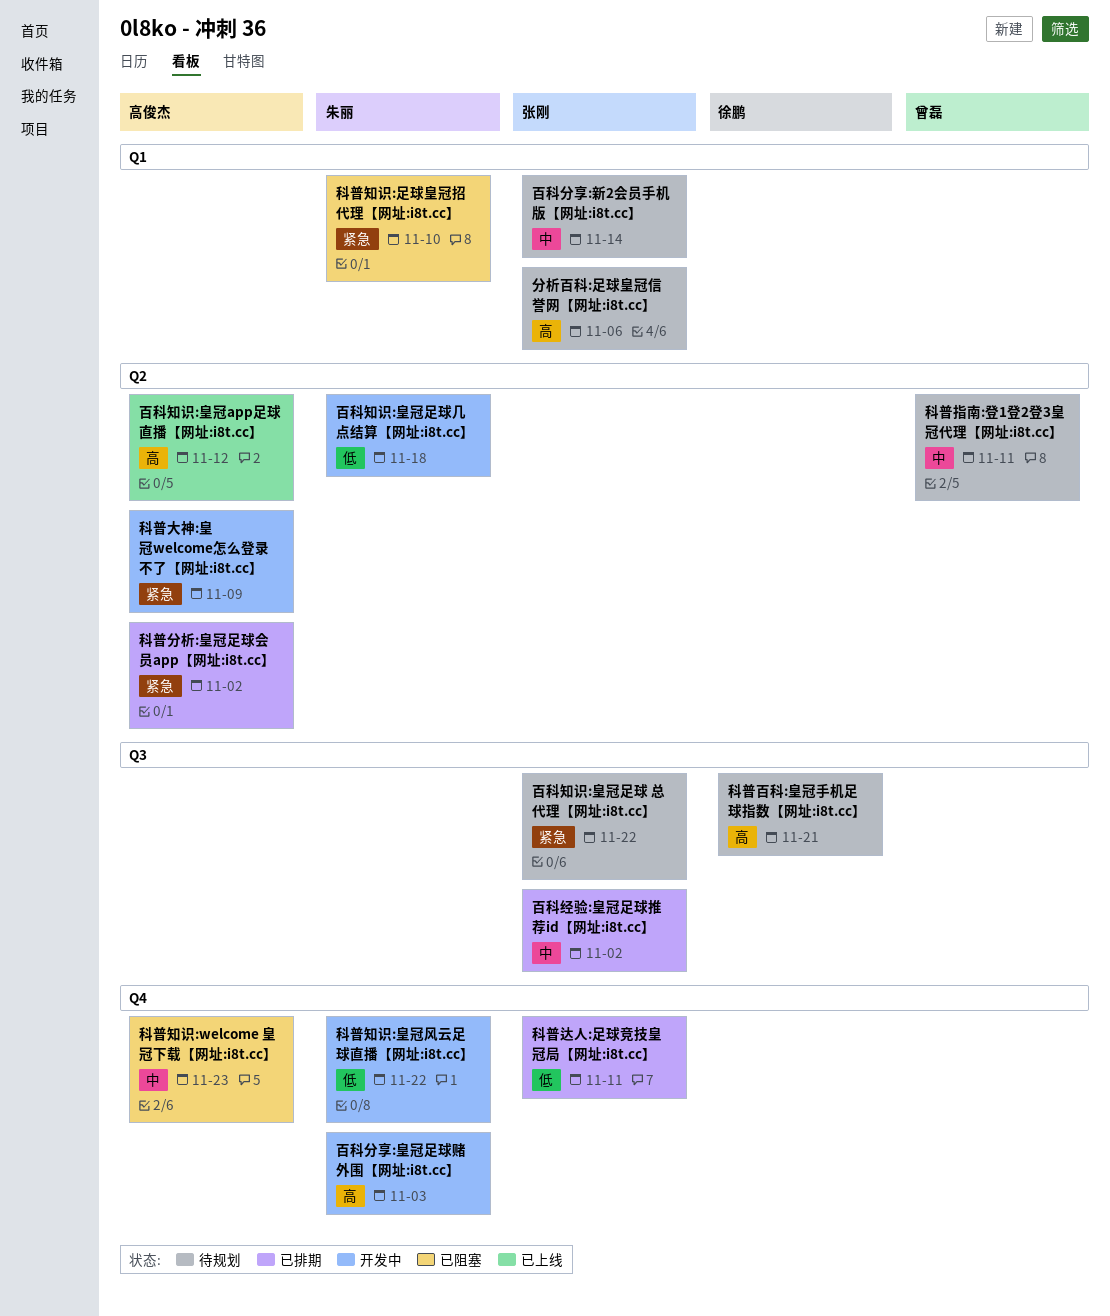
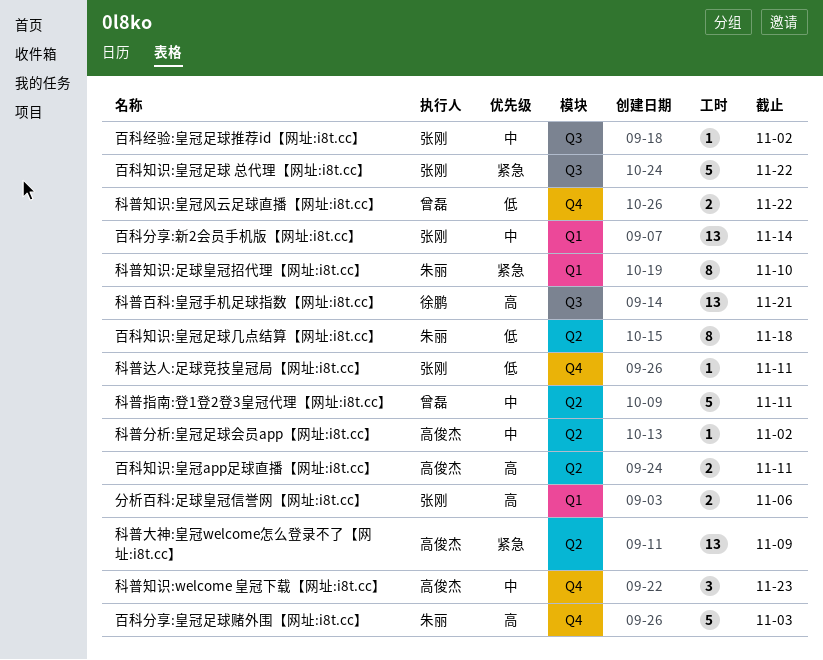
百科知识:皇冠app足球直播【网址:i8t.cc】, due: Nov 12 -> Nov 11
科普分析:皇冠足球会员app【网址:i8t.cc】, priority: 紧急 -> 中
科普知识:皇冠风云足球直播【网址:i8t.cc】, owner: 朱丽 -> 曾磊

